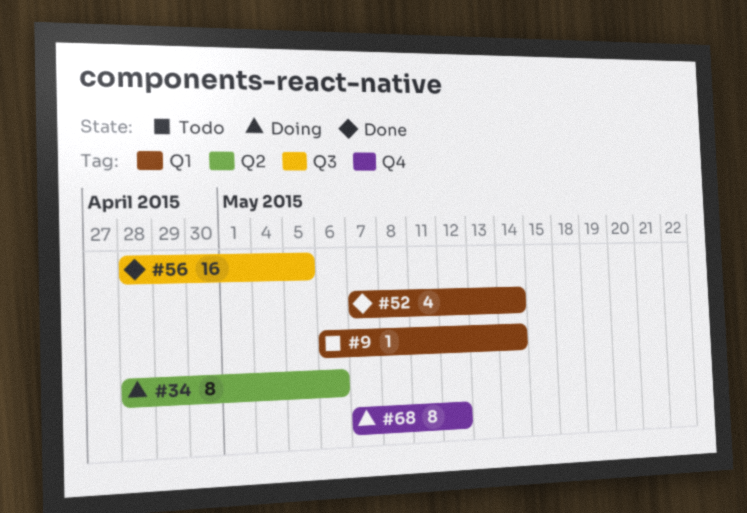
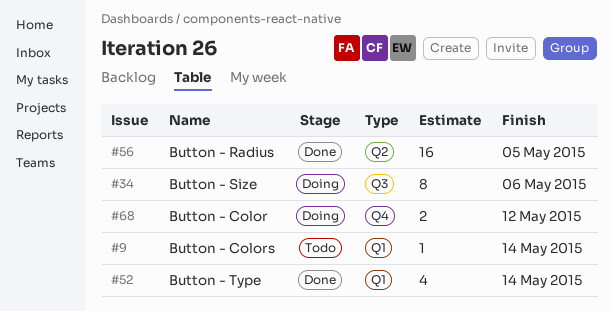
#34, label: Q2 -> Q3
#56, label: Q3 -> Q2
#68, estimate: 8 -> 2

